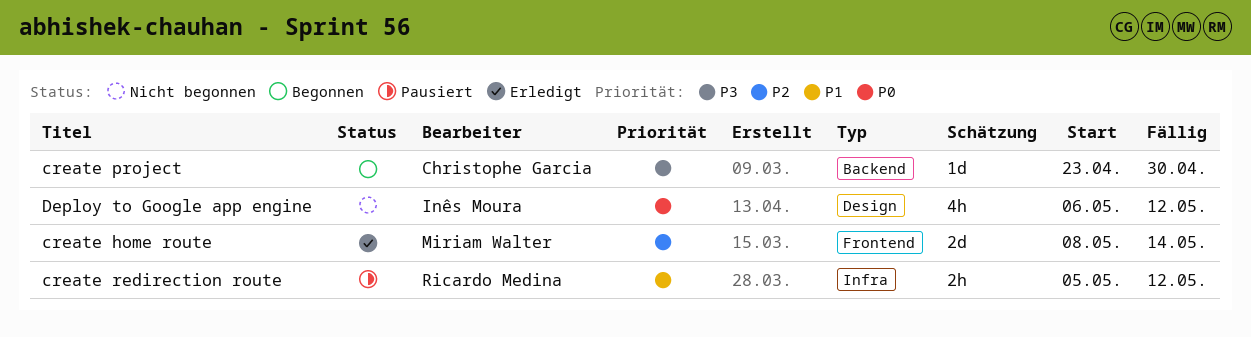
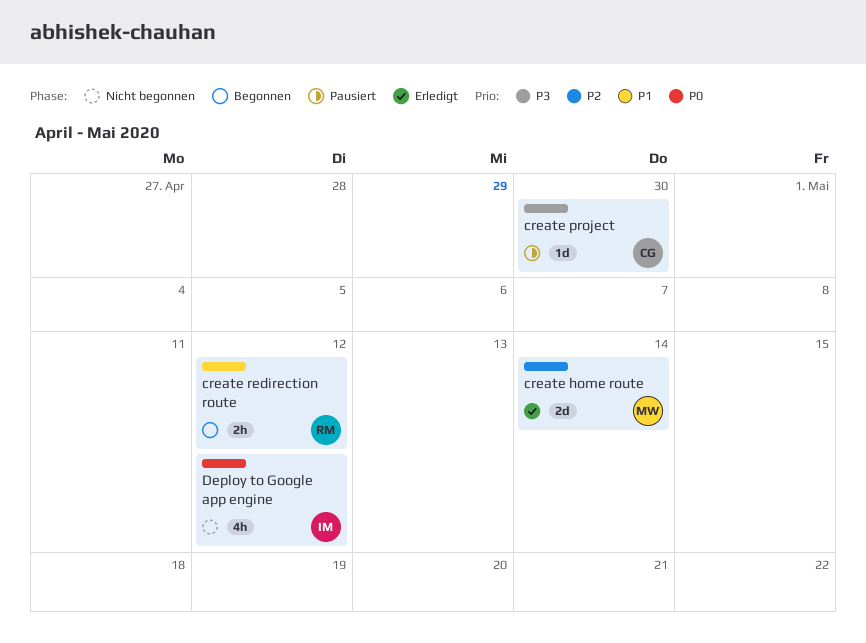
create project, status: Begonnen -> Pausiert
create redirection route, status: Pausiert -> Begonnen

